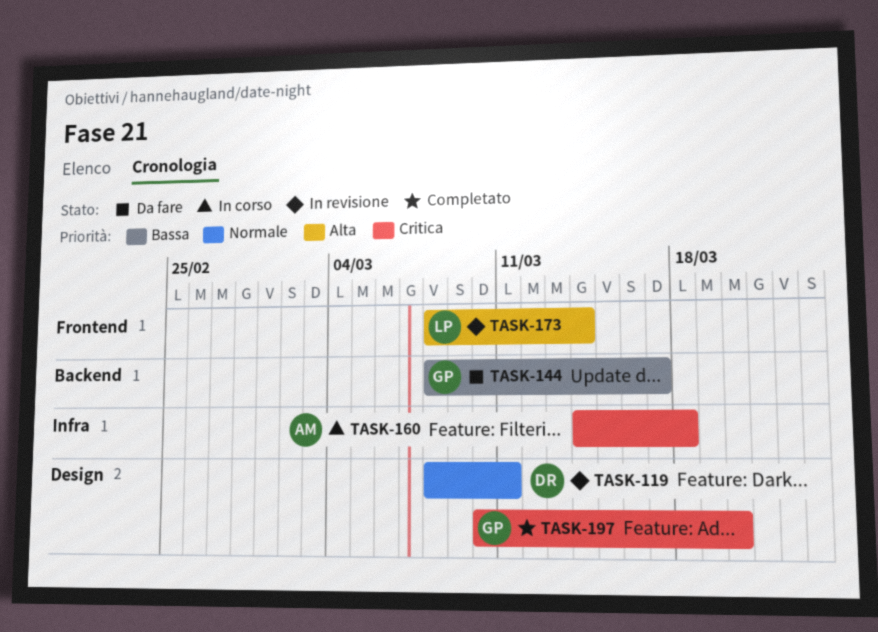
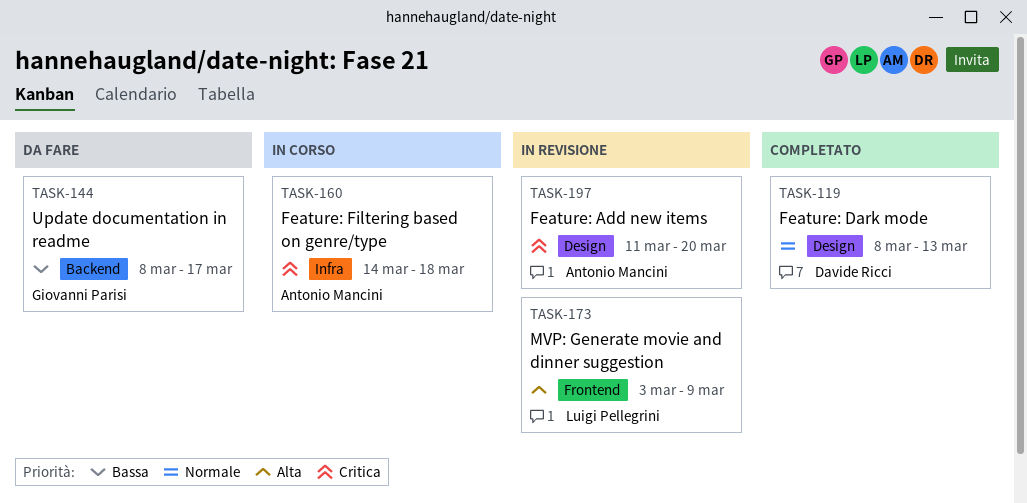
TASK-119, status: In revisione -> Completato
TASK-119, due: Mar 11 -> Mar 13
TASK-173, start: Mar 8 -> Mar 3
TASK-173, due: Mar 14 -> Mar 9
TASK-197, status: Completato -> In revisione
TASK-197, owner: Giovanni Parisi -> Antonio Mancini
TASK-197, start: Mar 10 -> Mar 11

